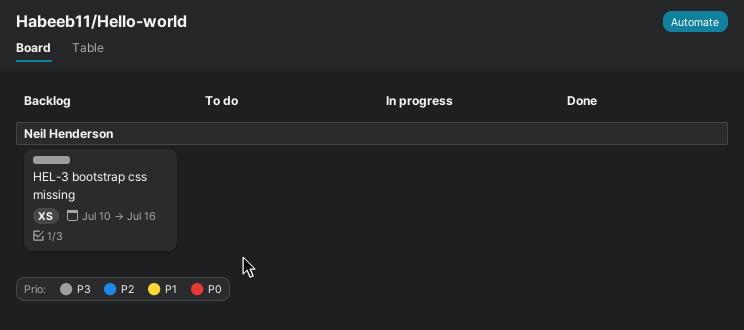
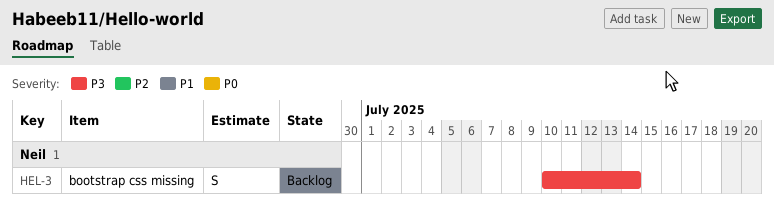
HEL-3, estimate: XS -> S
HEL-3, due: Jul 16 -> Jul 14

